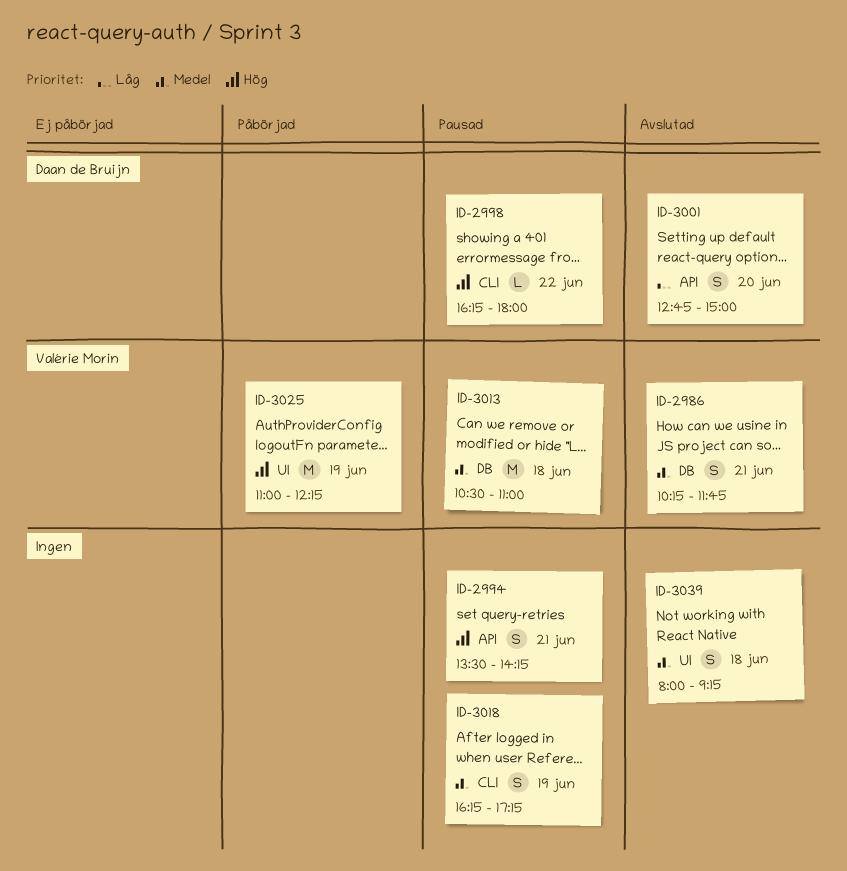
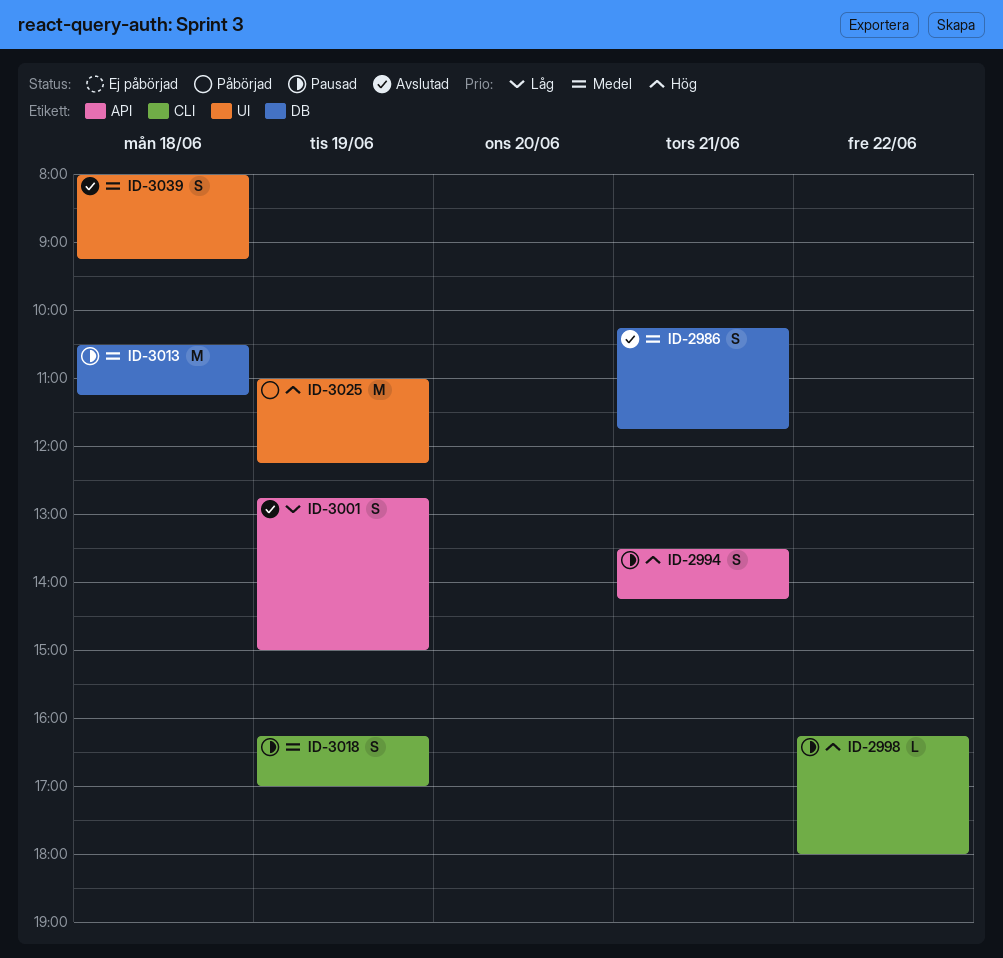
ID-3001, day: Jun 20 -> Jun 19
ID-3013, ends: 11:00 -> 11:15
ID-3018, ends: 17:15 -> 17:00

